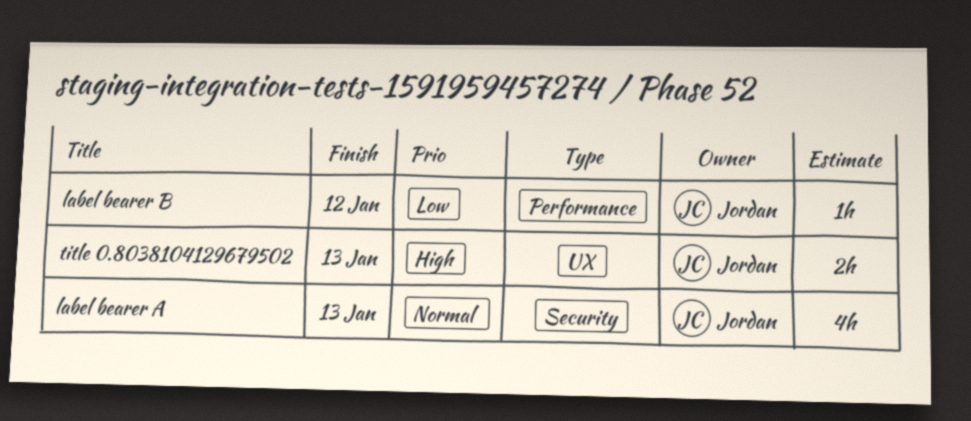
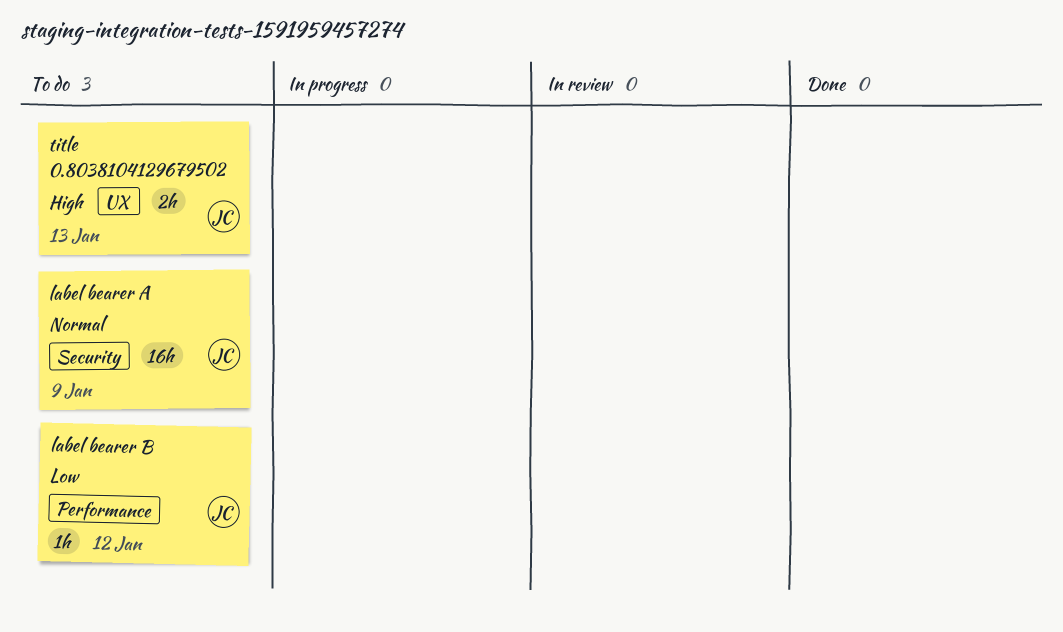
label bearer A, estimate: 4h -> 16h
label bearer A, due: Jan 13 -> Jan 9

